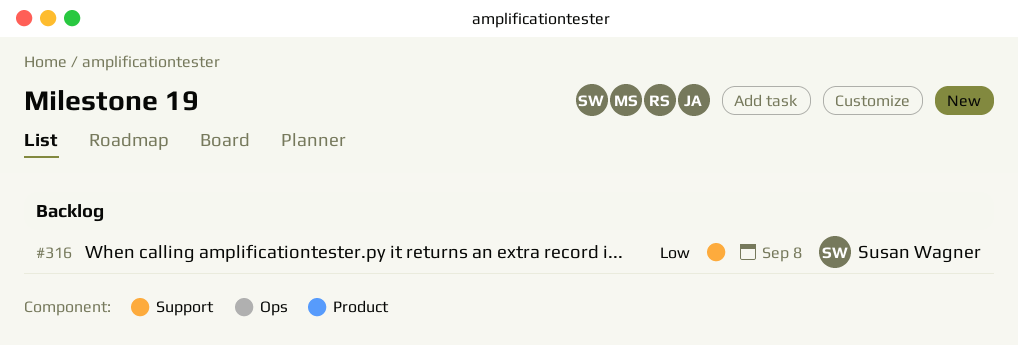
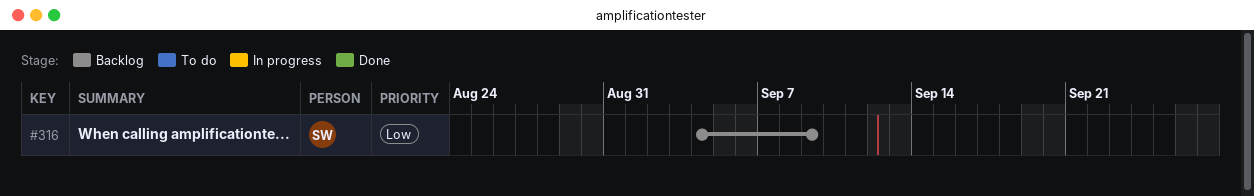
#316, due: Sep 8 -> Sep 9

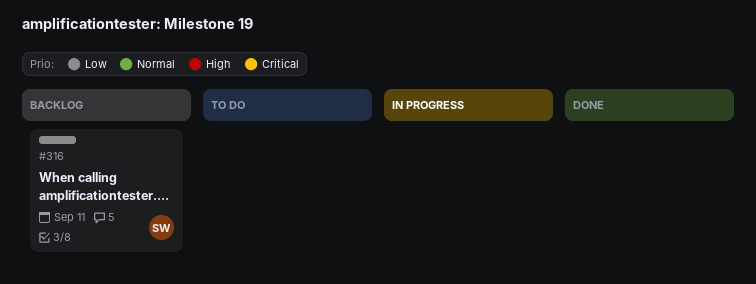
#316, due: Sep 9 -> Sep 11

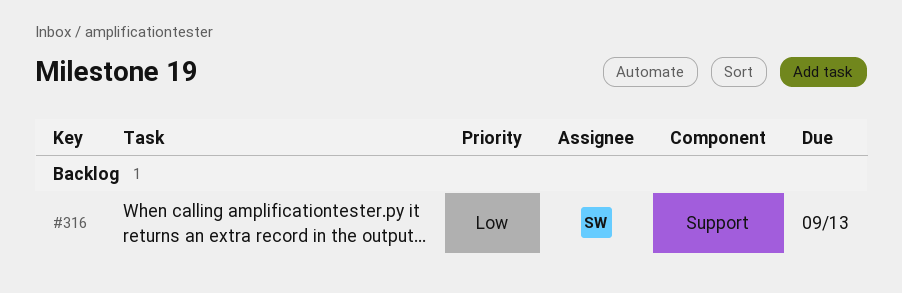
#316, due: Sep 11 -> Sep 13

